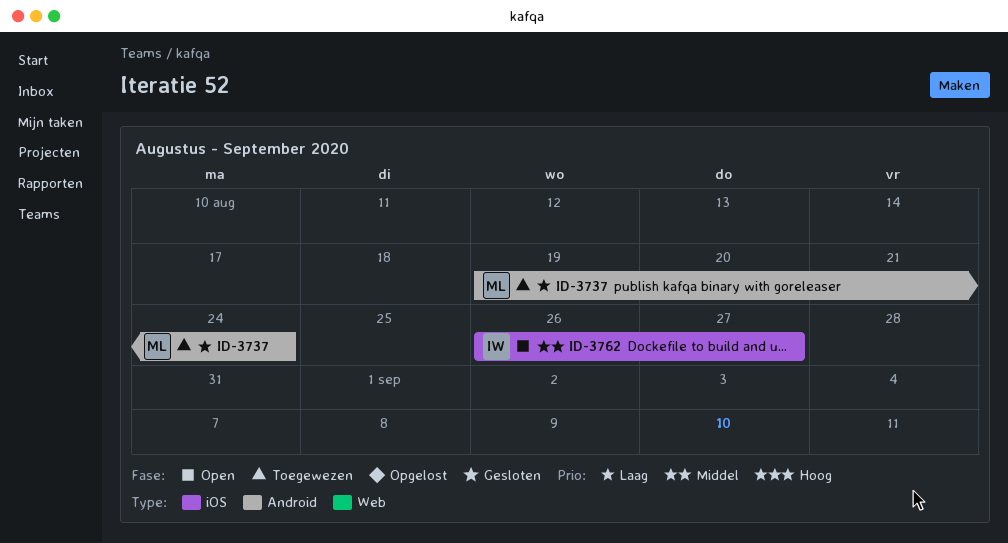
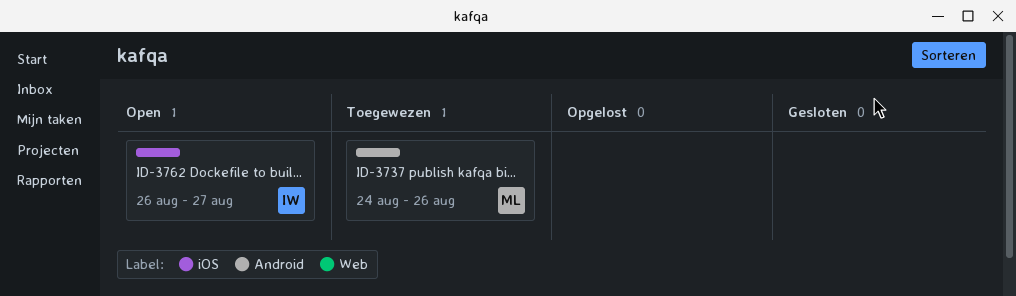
ID-3737, start: Aug 19 -> Aug 24
ID-3737, due: Aug 24 -> Aug 26

